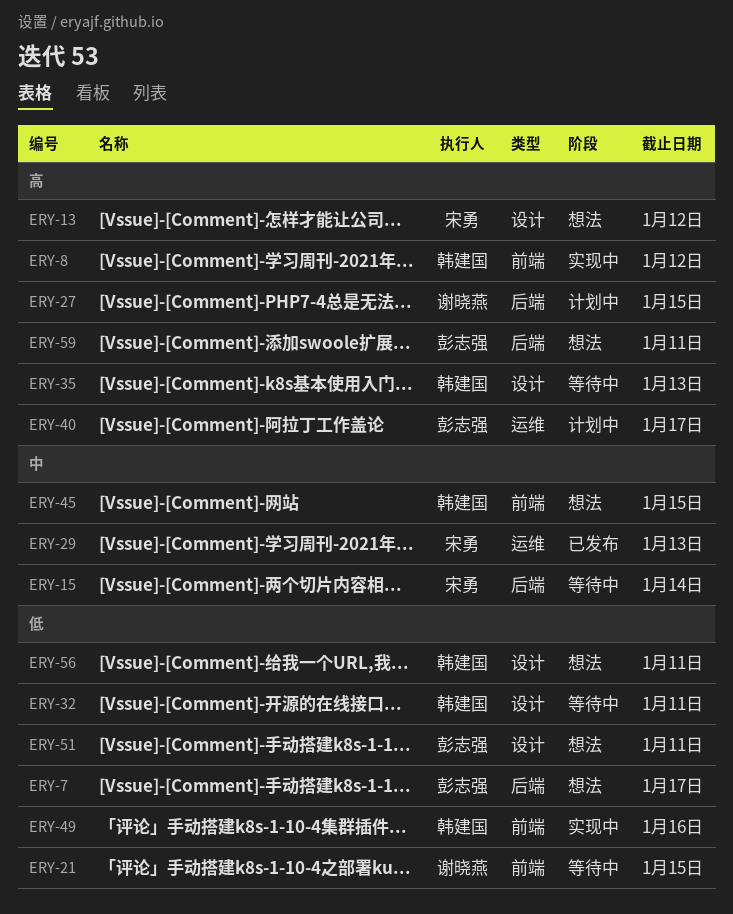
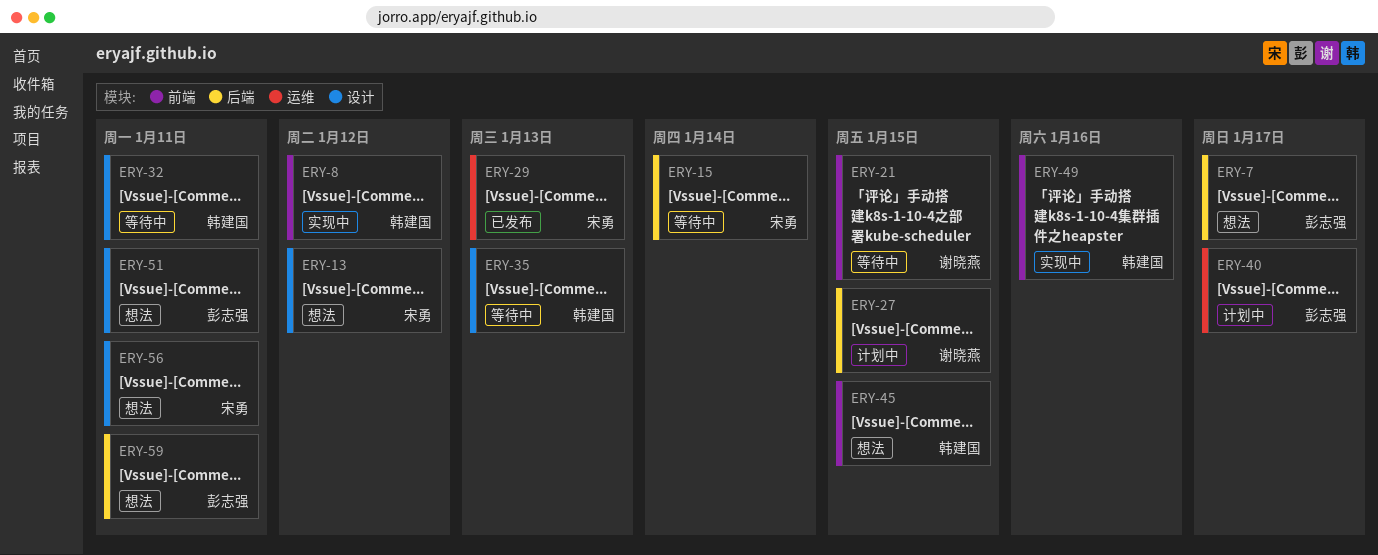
ERY-56, owner: 韩建国 -> 宋勇

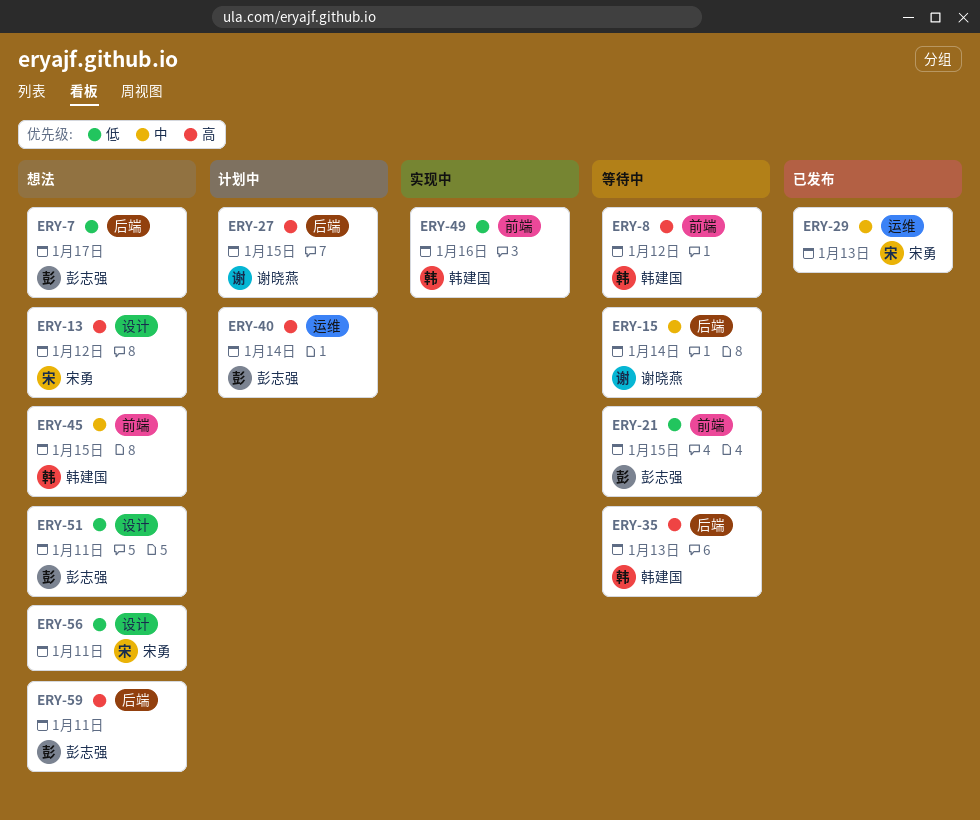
ERY-8, status: 实现中 -> 等待中
ERY-15, owner: 宋勇 -> 谢晓燕
ERY-21, owner: 谢晓燕 -> 彭志强
ERY-32: present -> none
ERY-35, label: 设计 -> 后端
ERY-40, due: Jan 17 -> Jan 14

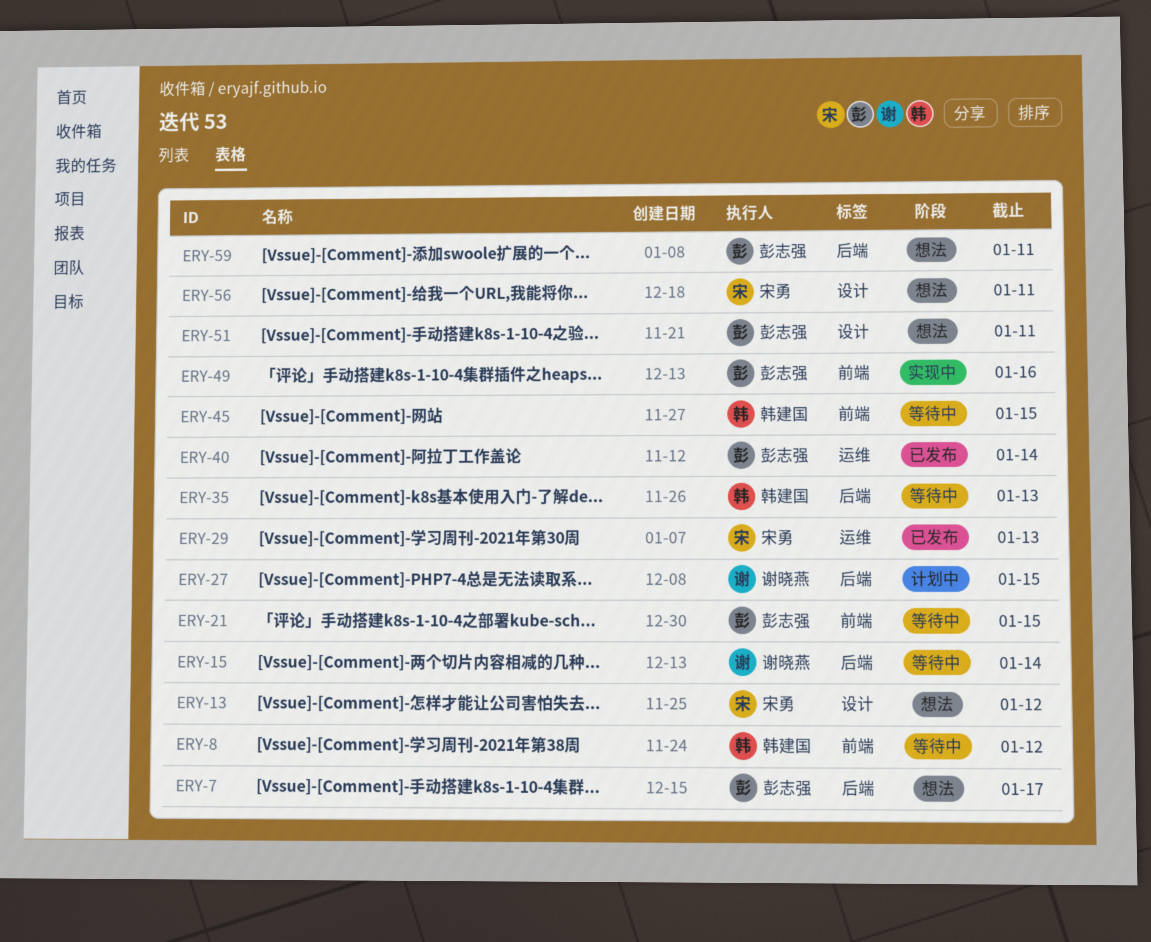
ERY-40, status: 计划中 -> 已发布
ERY-45, status: 想法 -> 等待中
ERY-49, owner: 韩建国 -> 彭志强

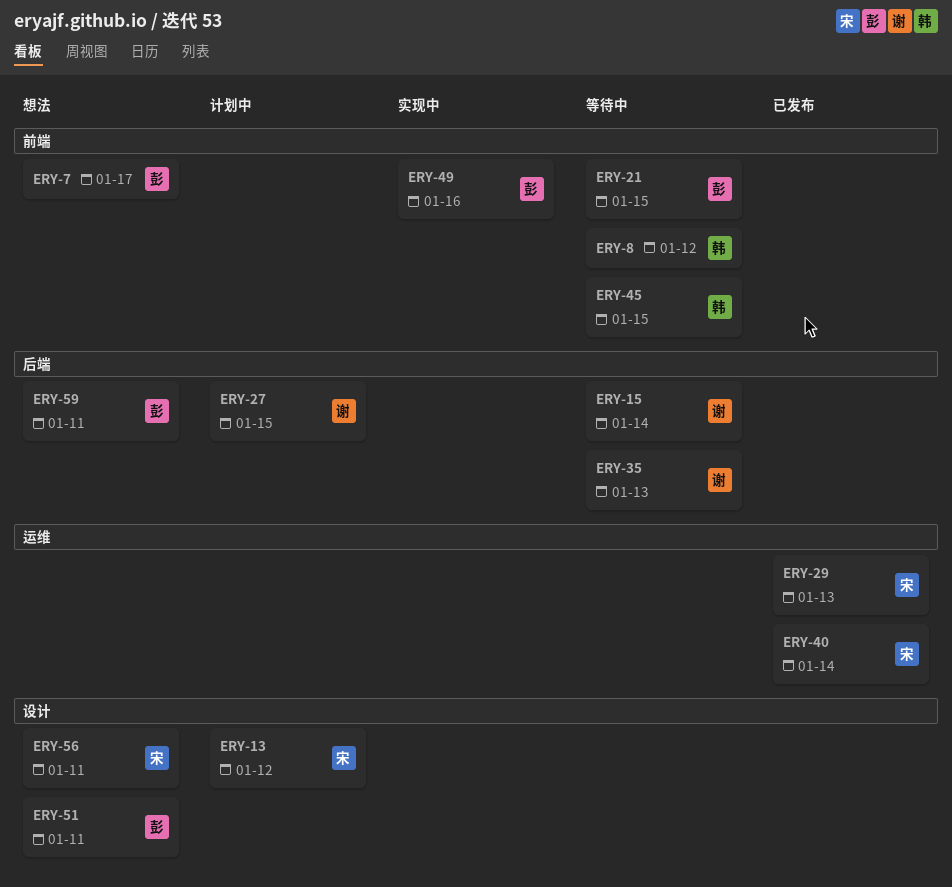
ERY-7, label: 后端 -> 前端
ERY-13, status: 想法 -> 计划中
ERY-35, owner: 韩建国 -> 谢晓燕
ERY-40, owner: 彭志强 -> 宋勇

